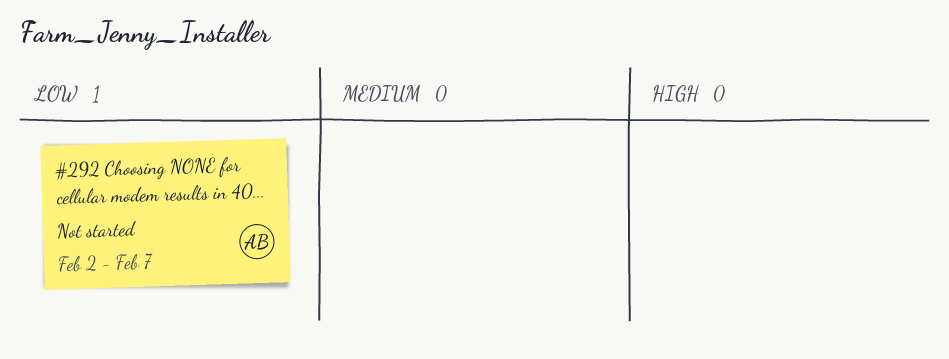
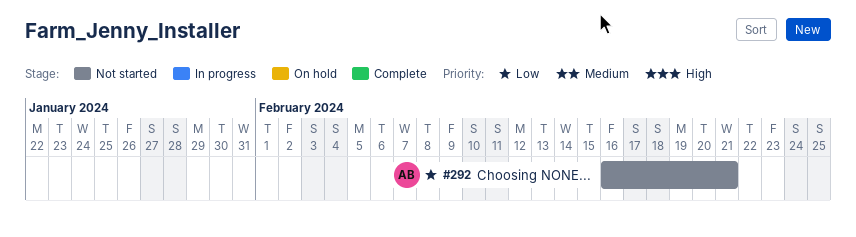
#292, start: Feb 2 -> Feb 16
#292, due: Feb 7 -> Feb 21

